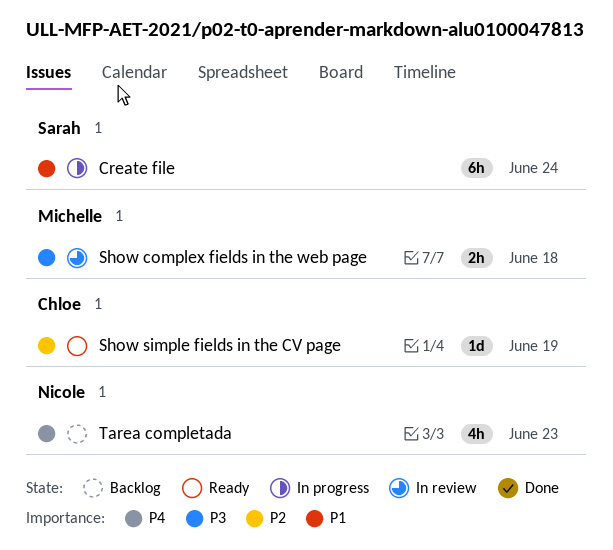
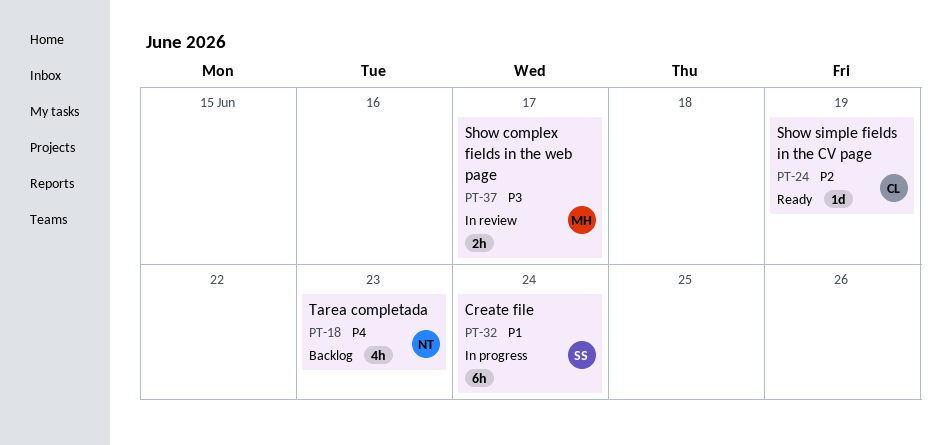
Show complex fields in the web page, due: Jun 18 -> Jun 17

